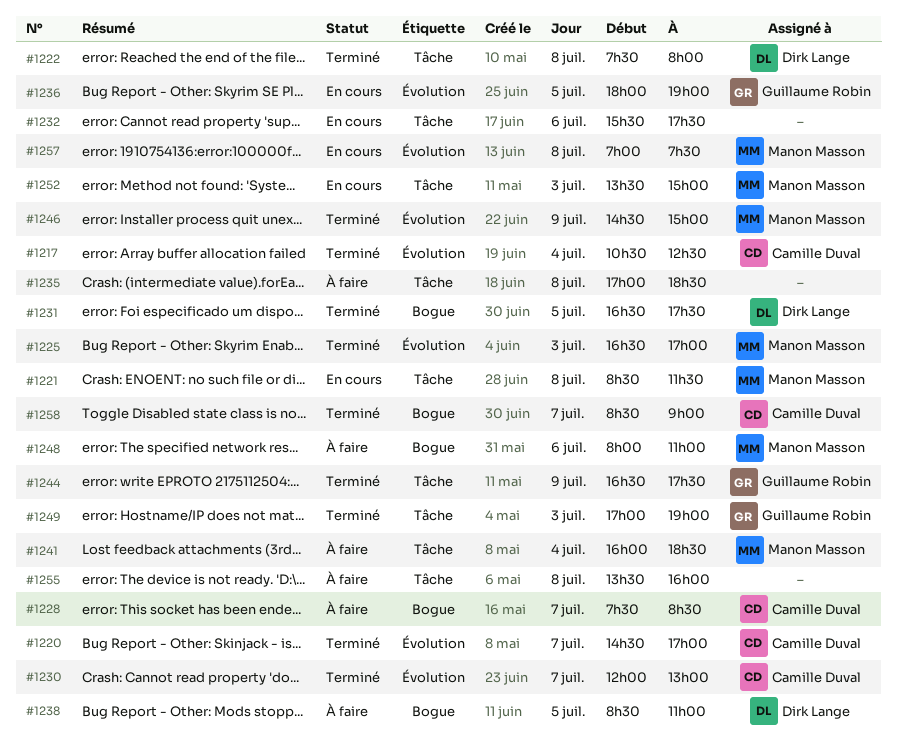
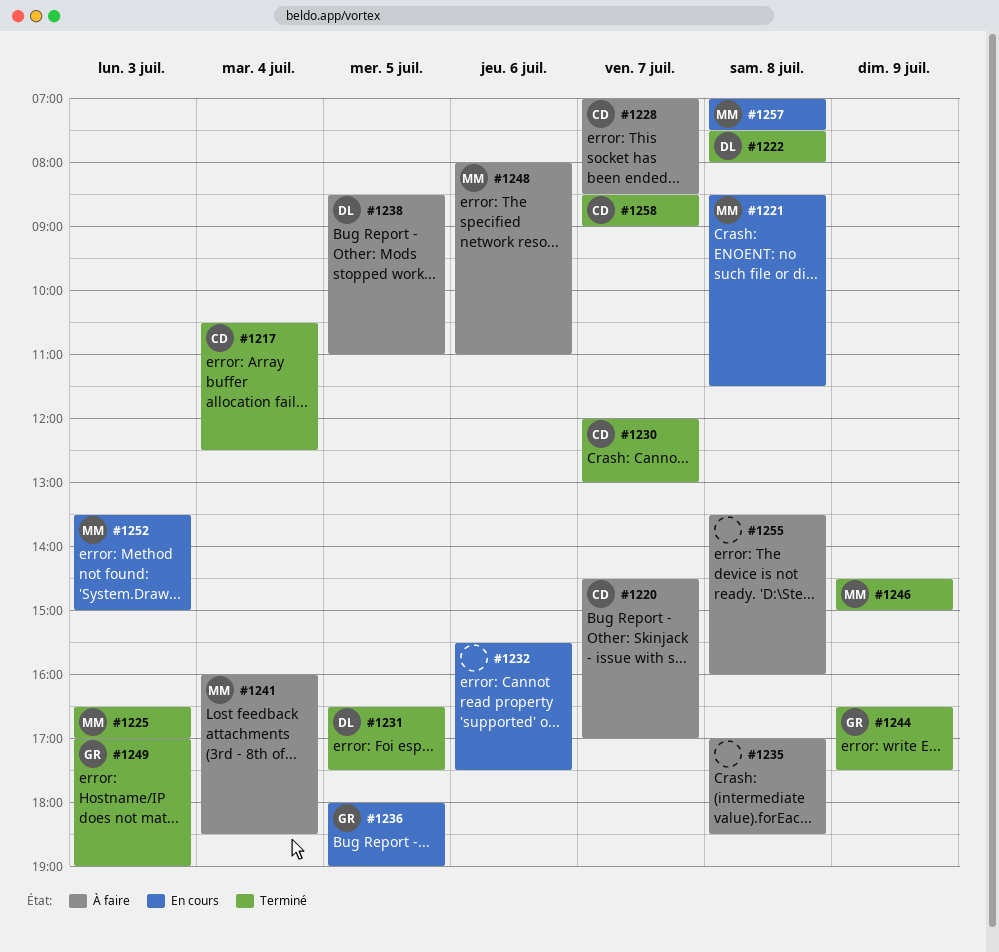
#1220, status: Terminé -> À faire
#1228, begins: 07:30 -> 07:00

